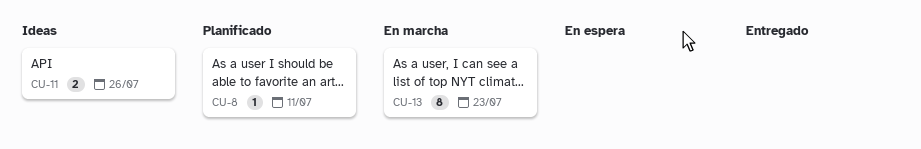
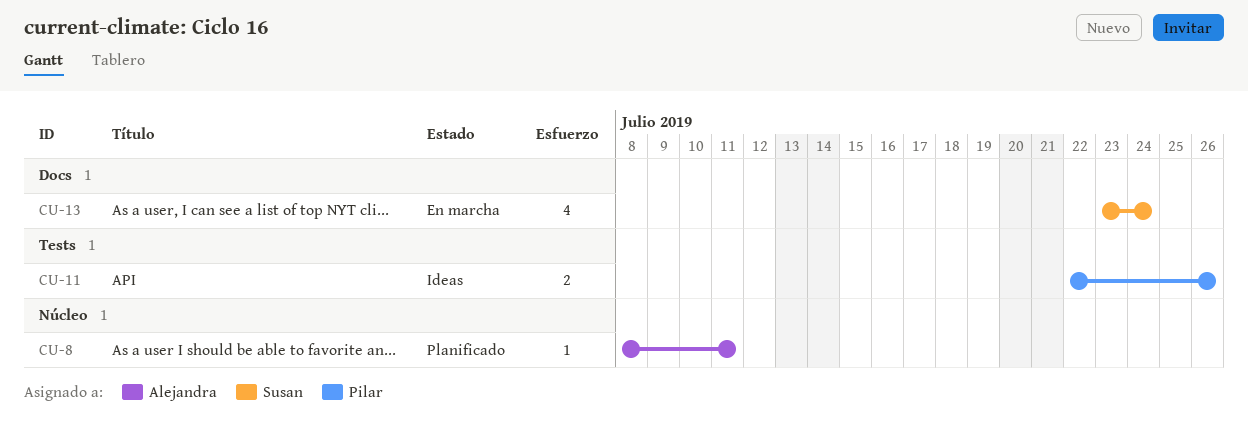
CU-13, estimate: 8 -> 4
CU-13, due: Jul 23 -> Jul 24

